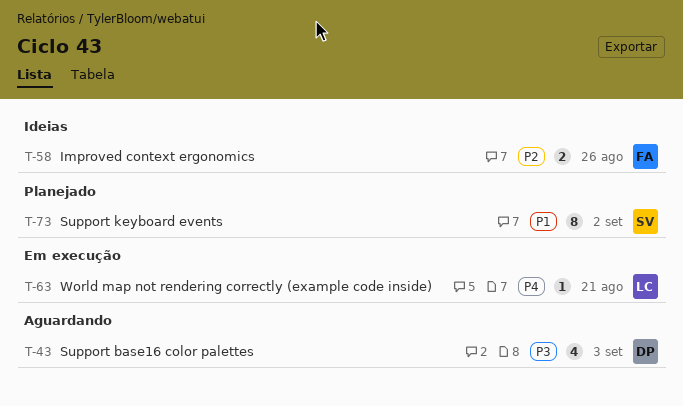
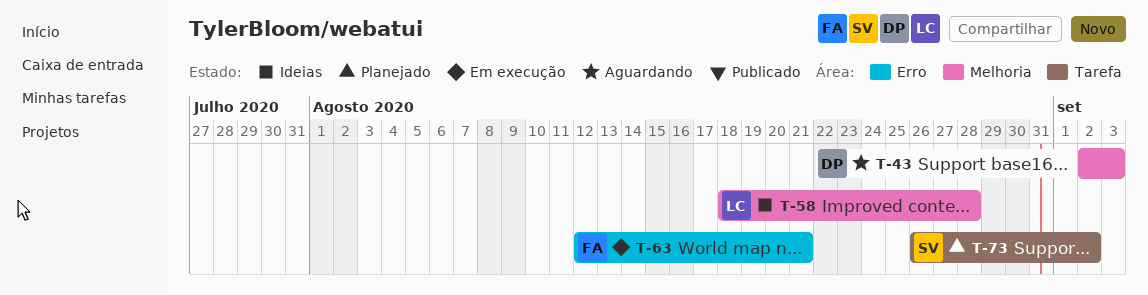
T-58, owner: FA -> LC
T-58, due: Aug 26 -> Aug 28
T-63, owner: LC -> FA

